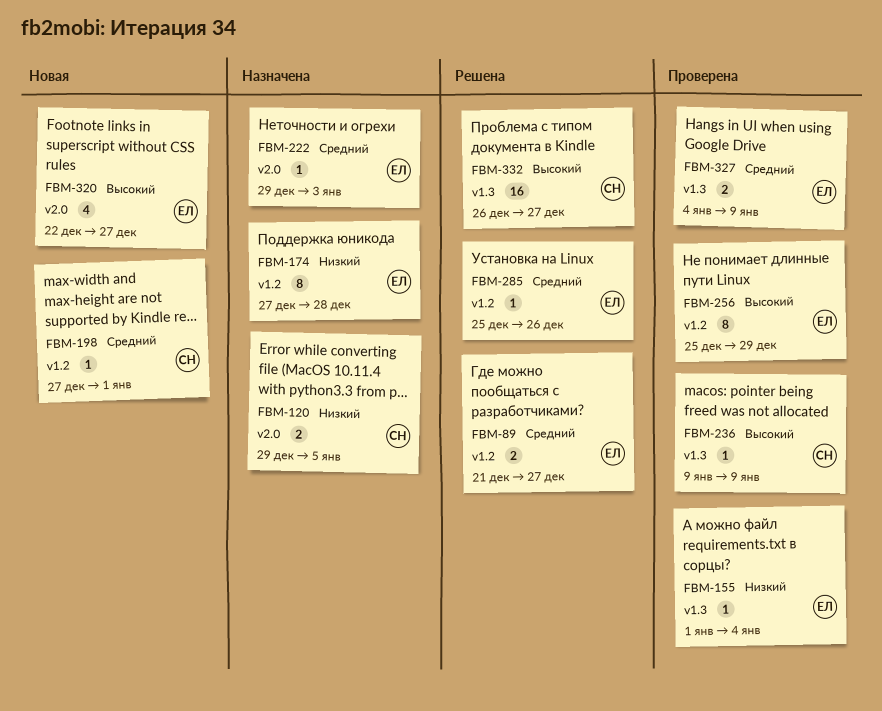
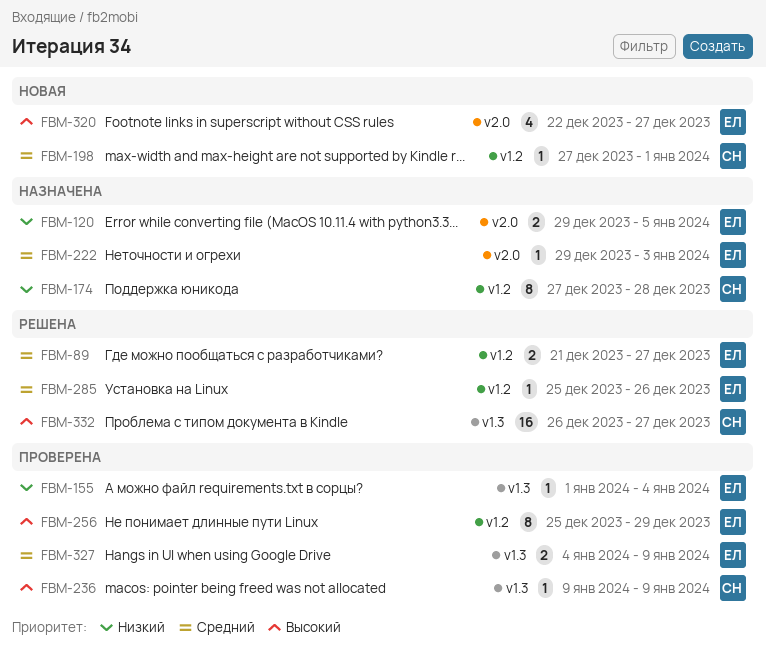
FBM-120, owner: СН -> ЕЛ
FBM-174, owner: ЕЛ -> СН

